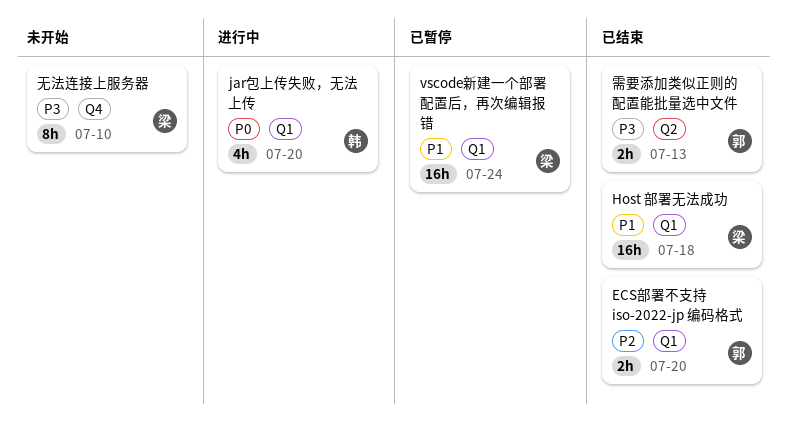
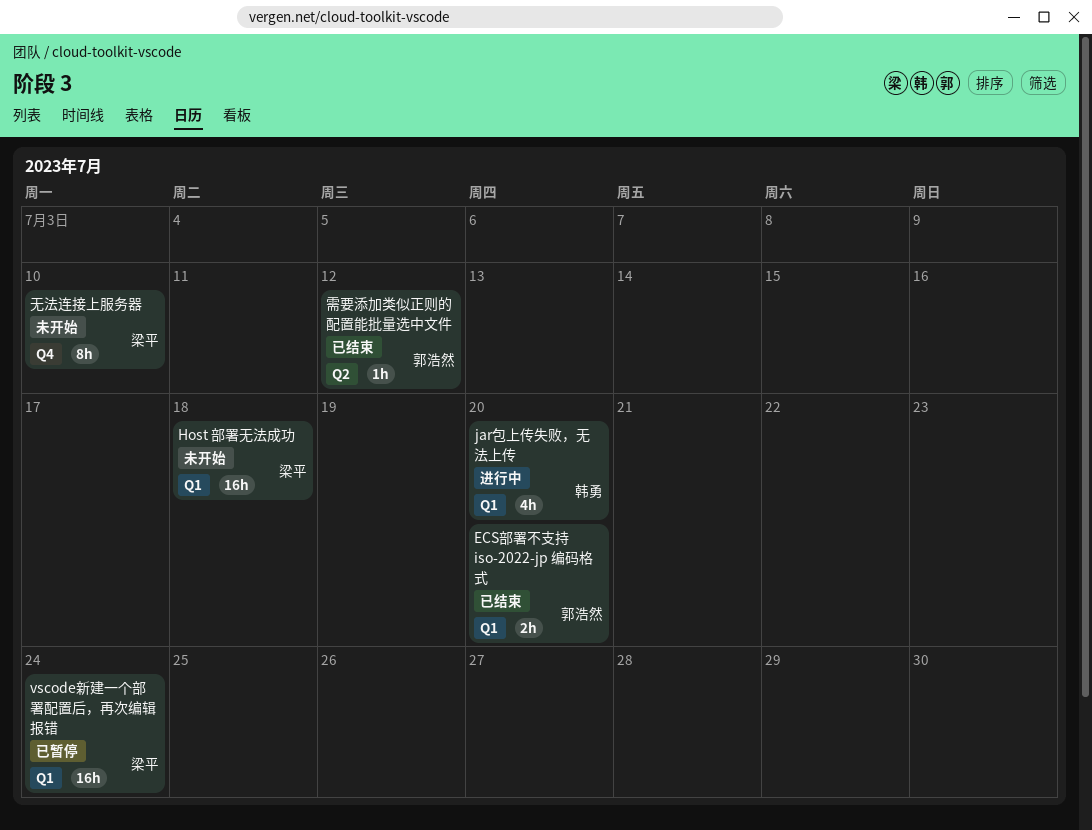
Host 部署无法成功, status: 已结束 -> 未开始
需要添加类似正则的配置能批量选中文件, estimate: 2h -> 1h
需要添加类似正则的配置能批量选中文件, due: Jul 13 -> Jul 12

